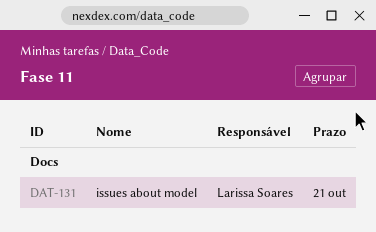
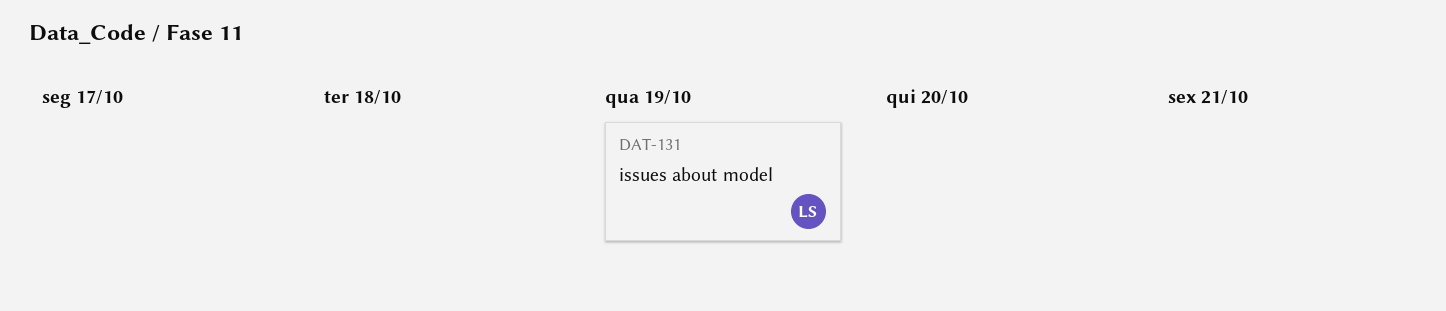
DAT-131, due: Oct 21 -> Oct 19

